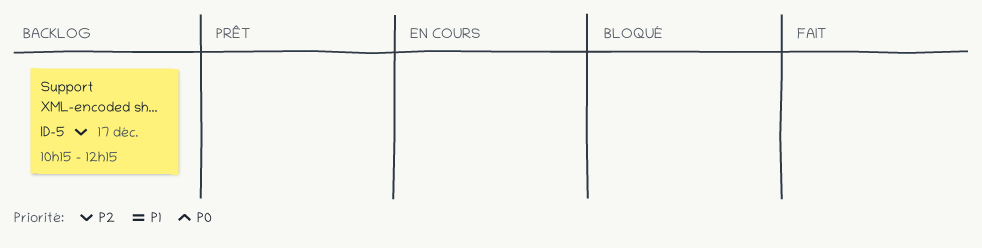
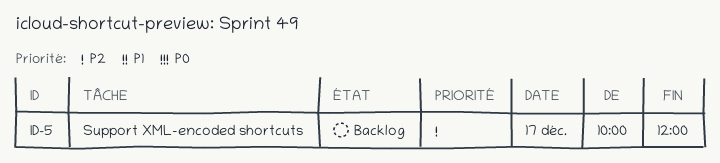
ID-5, begins: 10:15 -> 10:00
ID-5, ends: 12:15 -> 12:00

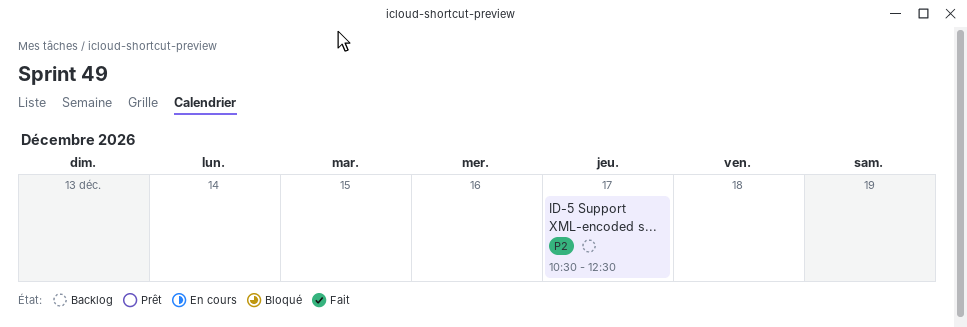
ID-5, begins: 10:00 -> 10:30
ID-5, ends: 12:00 -> 12:30

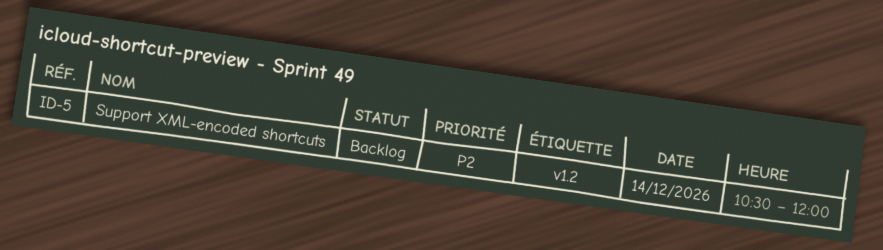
ID-5, day: Dec 17 -> Dec 14
ID-5, ends: 12:30 -> 12:00

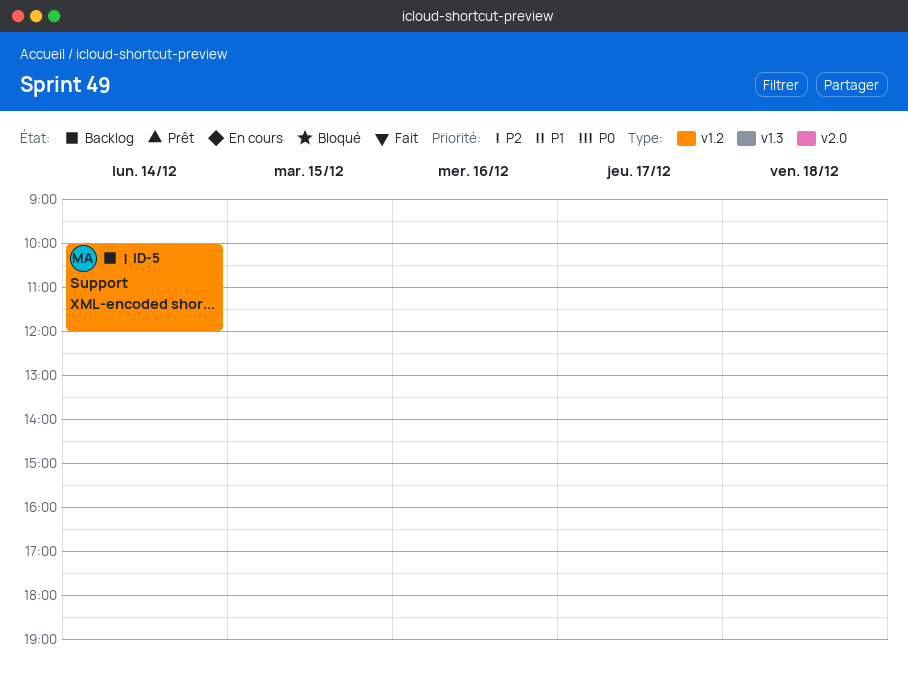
ID-5, begins: 10:30 -> 10:00

